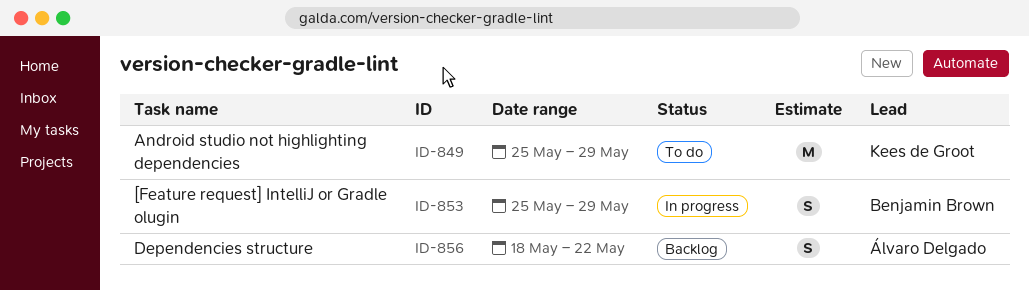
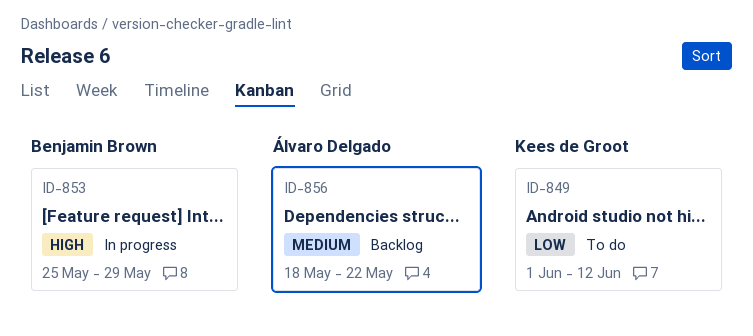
ID-849, start: May 25 -> Jun 1
ID-849, due: May 29 -> Jun 12

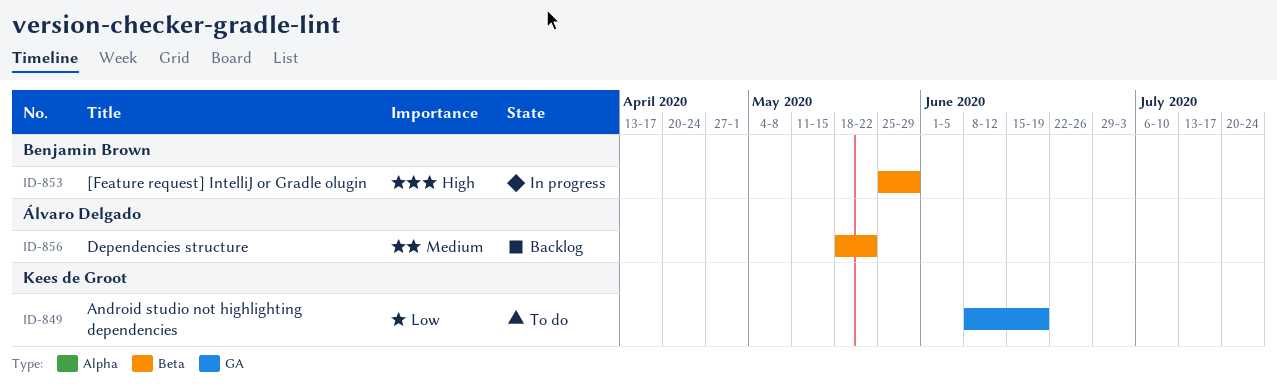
ID-849, start: Jun 1 -> Jun 8
ID-849, due: Jun 12 -> Jun 19

